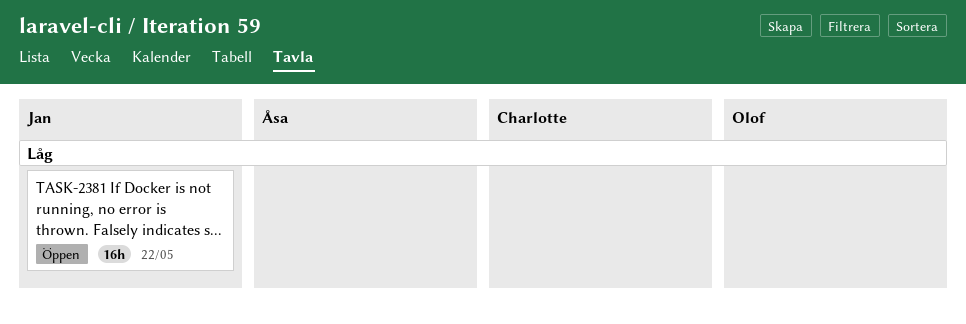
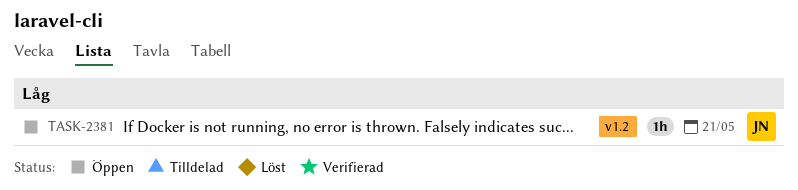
TASK-2381, estimate: 16h -> 1h
TASK-2381, due: May 22 -> May 21

